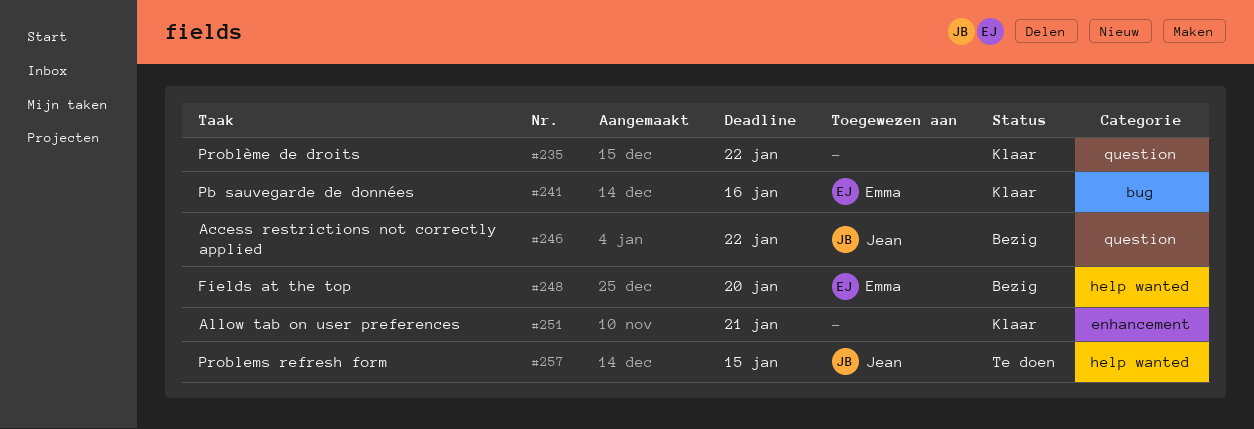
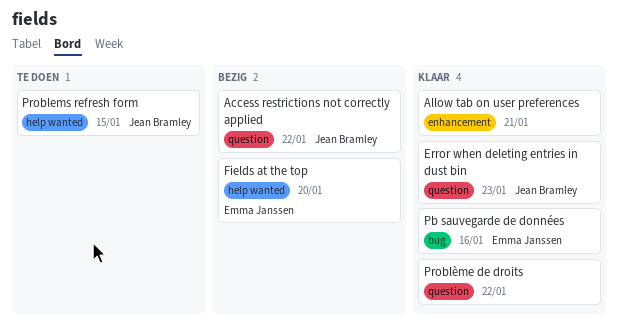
Error when deleting entries in dust bin: none -> present

